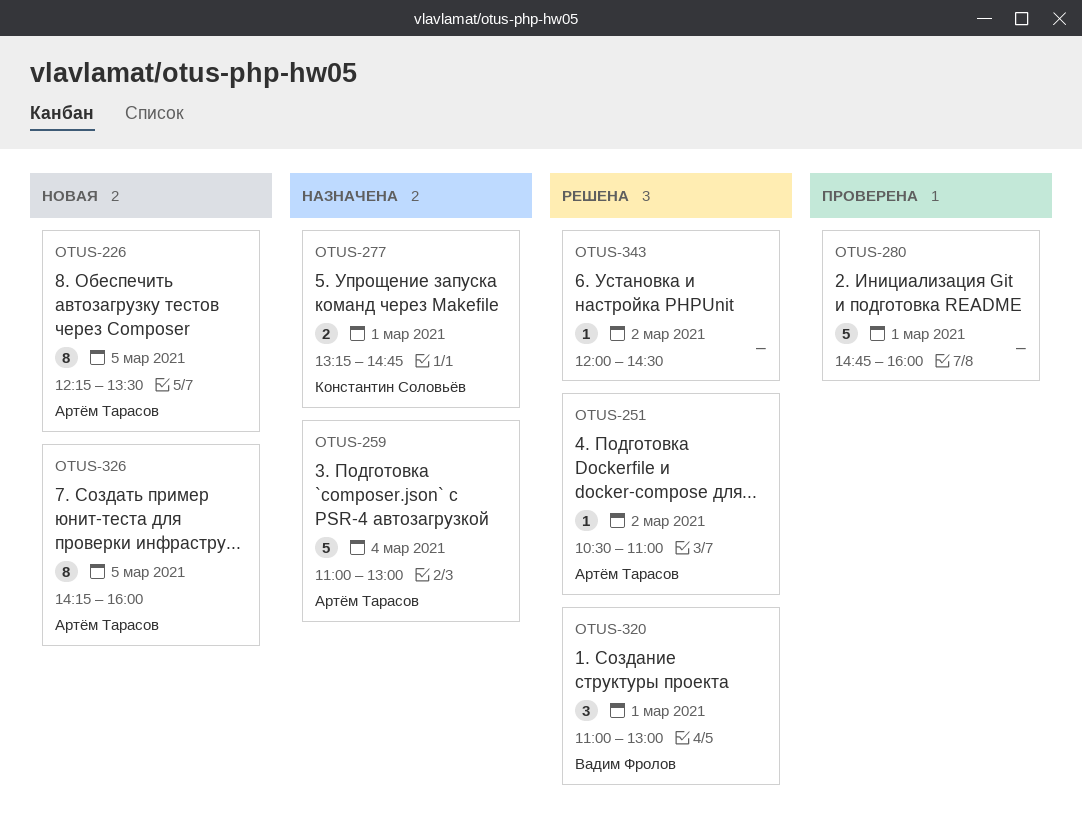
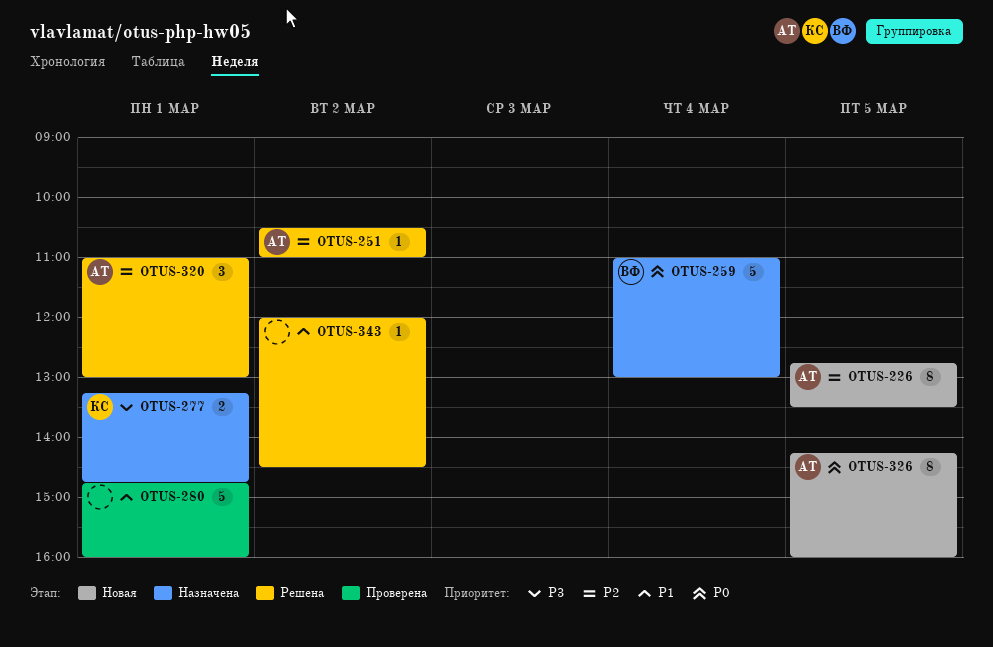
OTUS-226, begins: 12:15 -> 12:45
OTUS-259, owner: Артём Тарасов -> Вадим Фролов
OTUS-320, owner: Вадим Фролов -> Артём Тарасов

